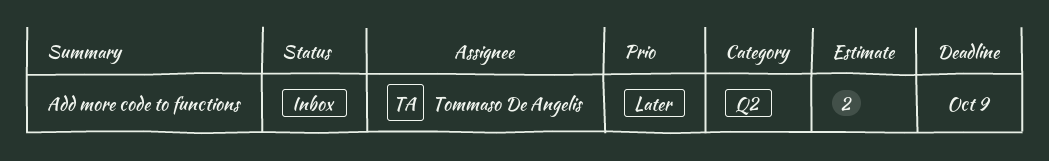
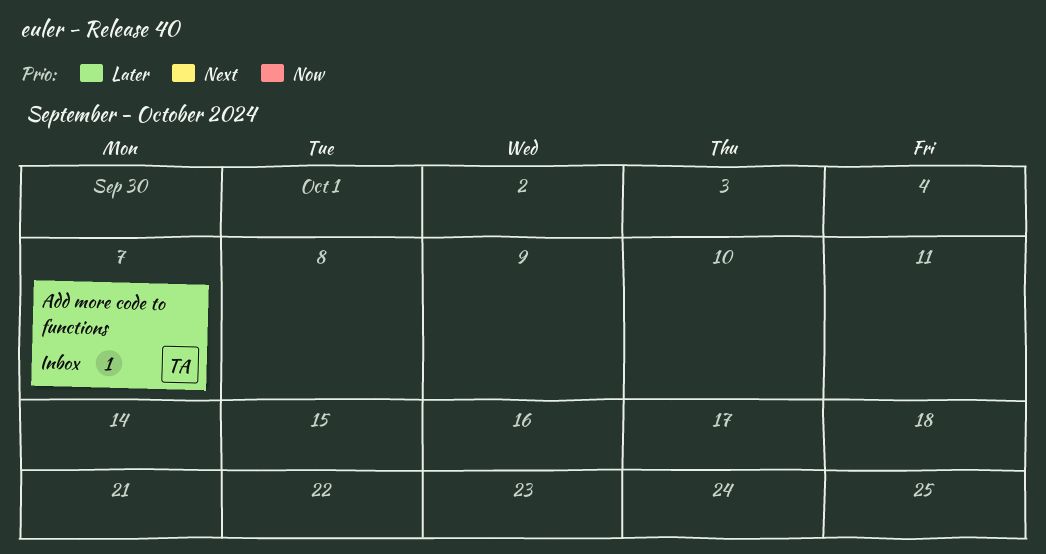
Add more code to functions, estimate: 2 -> 1
Add more code to functions, due: Oct 9 -> Oct 7

